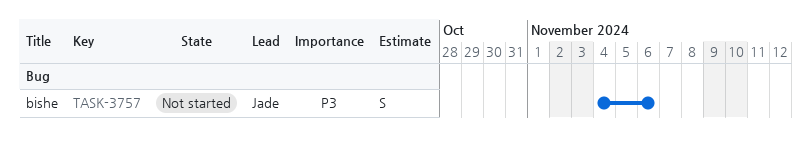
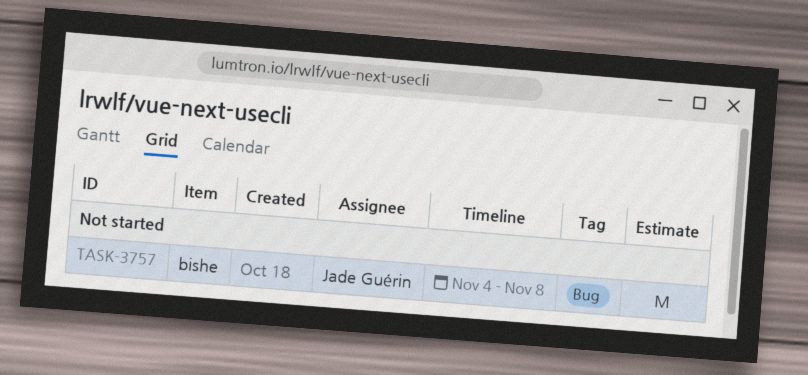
TASK-3757, estimate: S -> M
TASK-3757, due: Nov 6 -> Nov 8

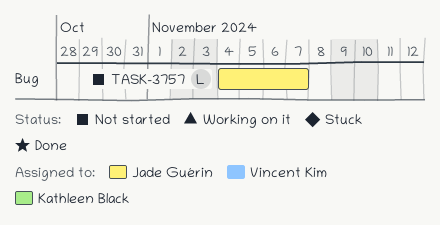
TASK-3757, estimate: M -> L
TASK-3757, due: Nov 8 -> Nov 7

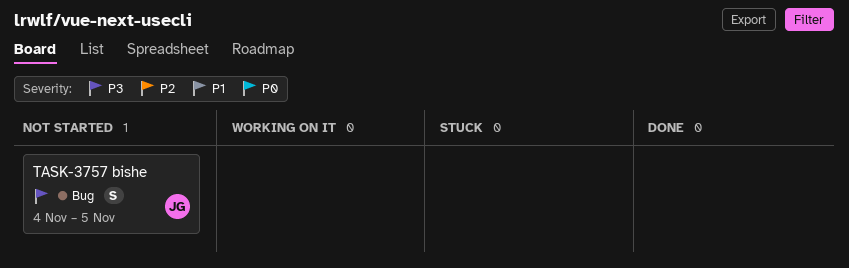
TASK-3757, estimate: L -> S
TASK-3757, due: Nov 7 -> Nov 5

